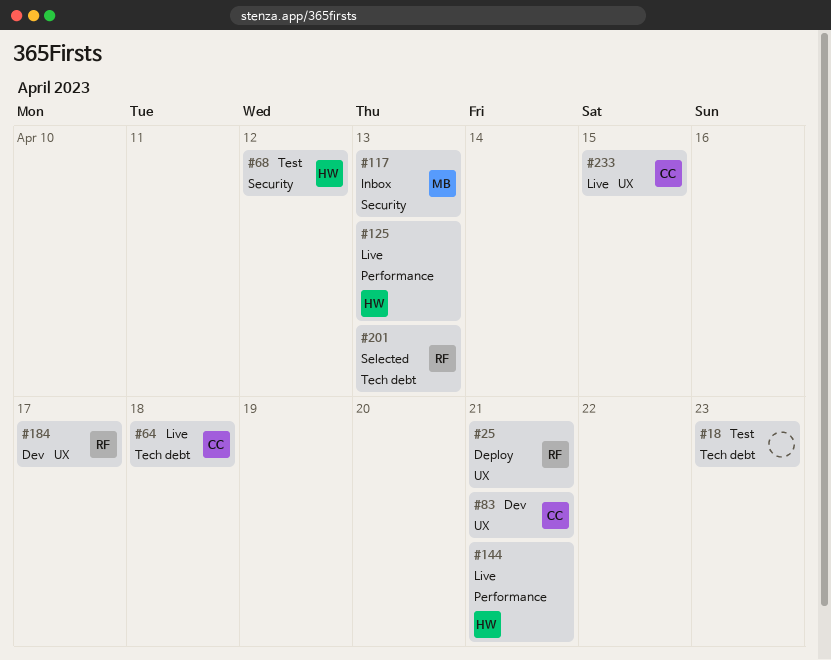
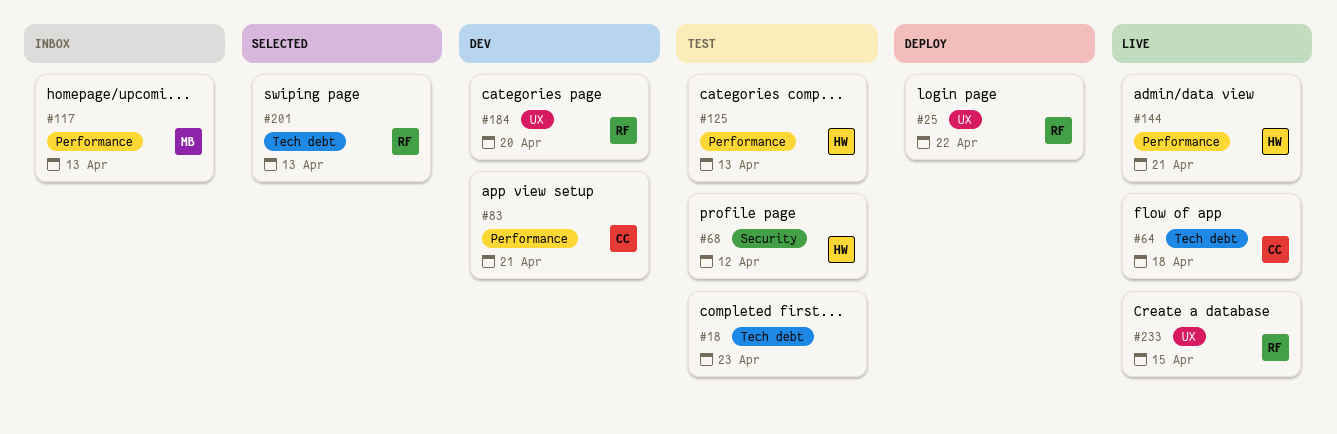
#25, due: Apr 21 -> Apr 22
#83, label: UX -> Performance
#117, label: Security -> Performance
#125, status: Live -> Test
#184, due: Apr 17 -> Apr 20
#233, owner: CC -> RF

